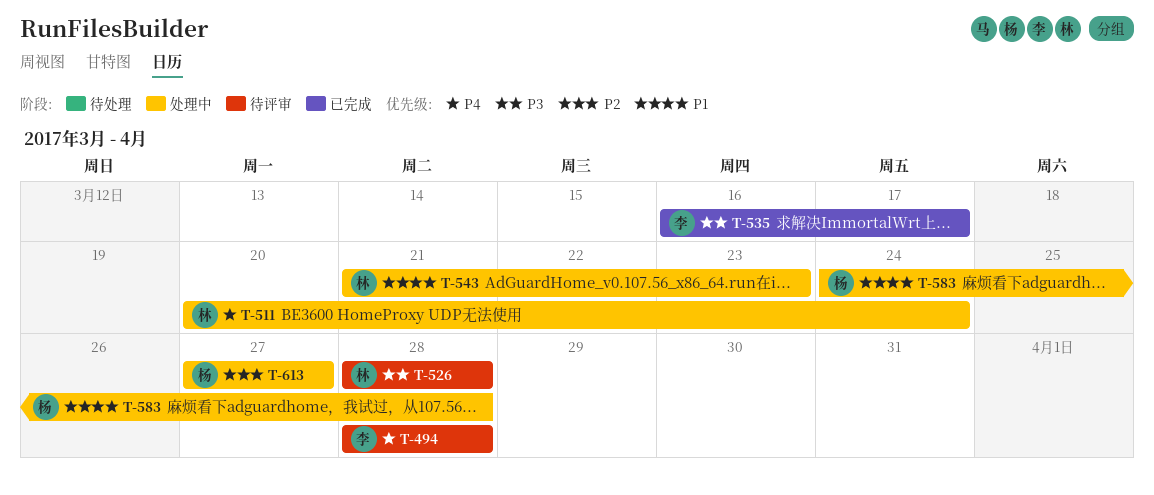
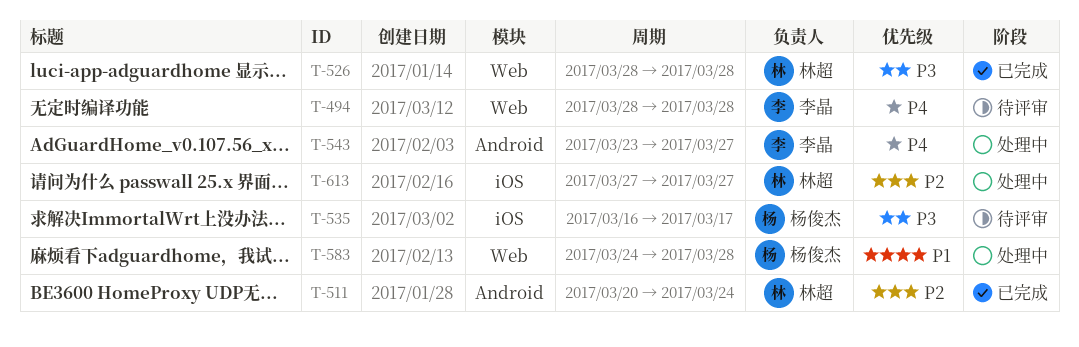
T-511, status: 处理中 -> 已完成
T-511, priority: P4 -> P2
T-526, status: 待评审 -> 已完成
T-535, status: 已完成 -> 待评审
T-535, owner: 李晶 -> 杨俊杰
T-543, owner: 林超 -> 李晶
T-543, priority: P1 -> P4
T-543, start: Mar 21 -> Mar 23
T-543, due: Mar 23 -> Mar 27
T-613, owner: 杨俊杰 -> 林超

